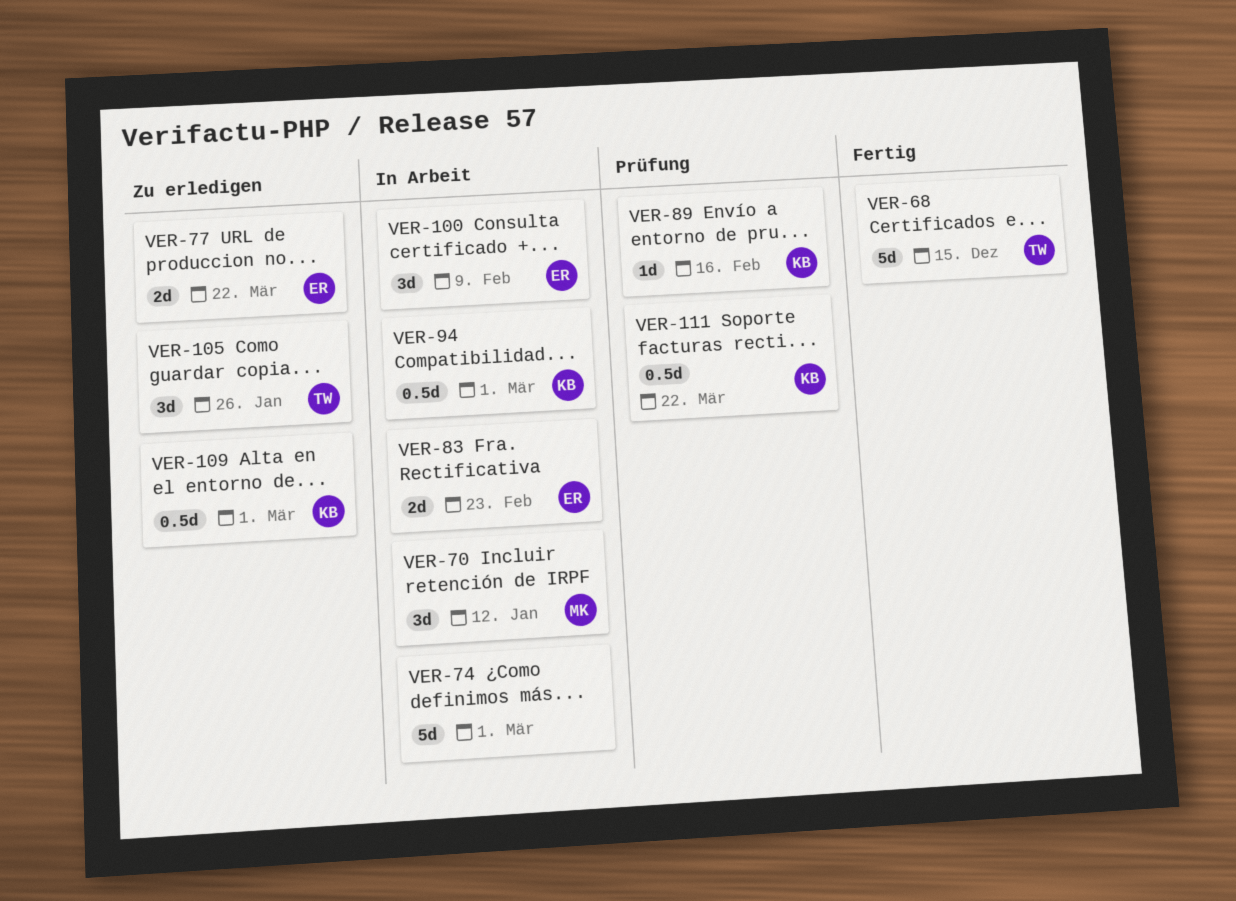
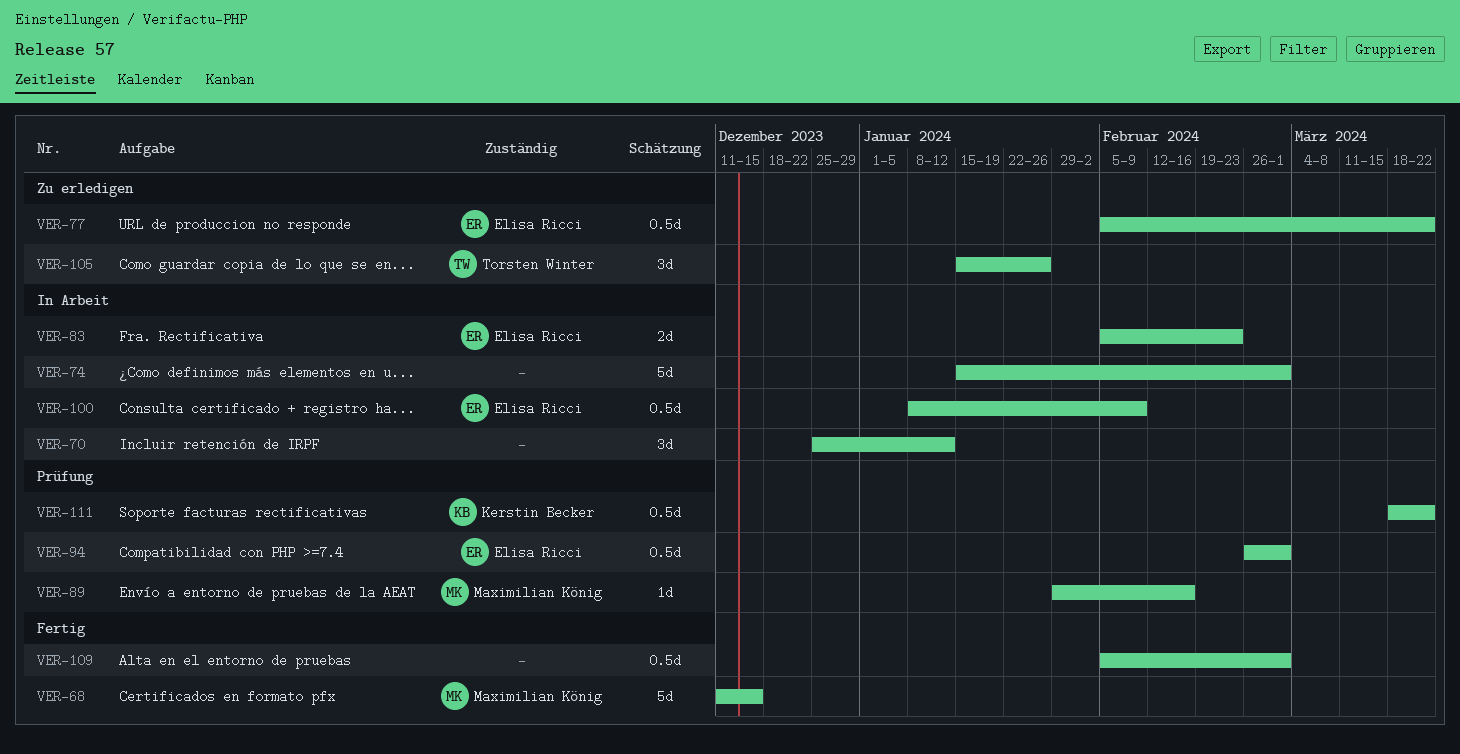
VER-68, owner: Torsten Winter -> Maximilian König
VER-70, owner: Maximilian König -> none
VER-77, estimate: 2d -> 0.5d
VER-89, owner: Kerstin Becker -> Maximilian König
VER-94, status: In Arbeit -> Prüfung
VER-94, owner: Kerstin Becker -> Elisa Ricci
VER-100, estimate: 3d -> 0.5d
VER-109, status: Zu erledigen -> Fertig
VER-109, owner: Kerstin Becker -> none

